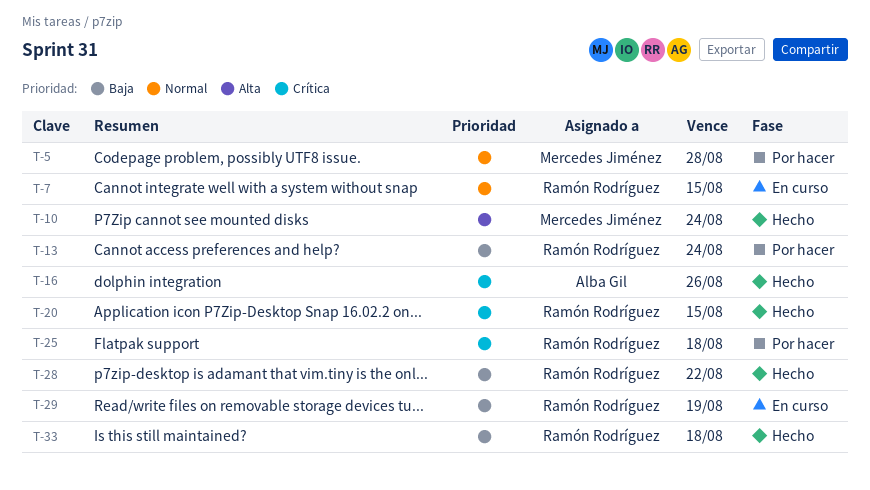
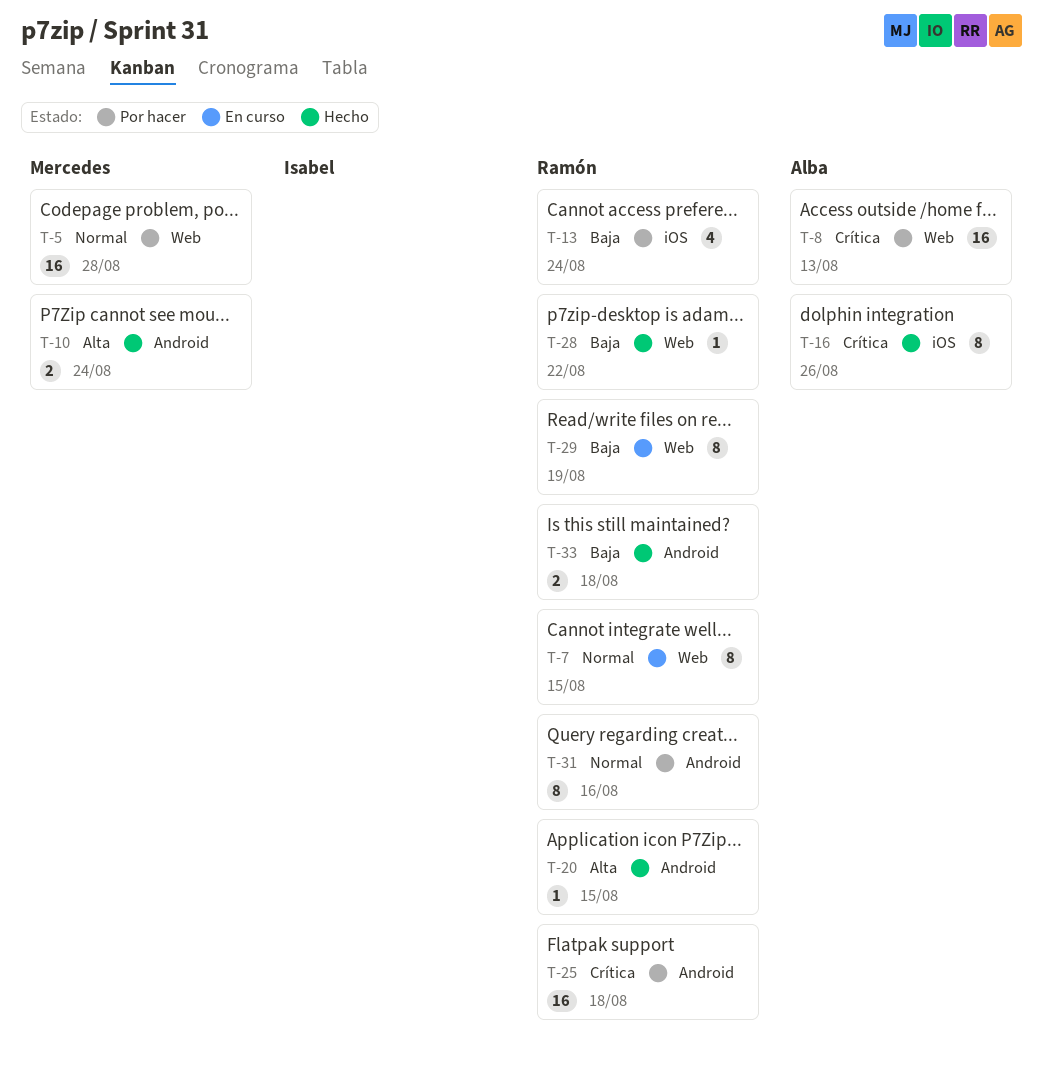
T-8: none -> present
T-20, priority: Crítica -> Alta
T-31: none -> present

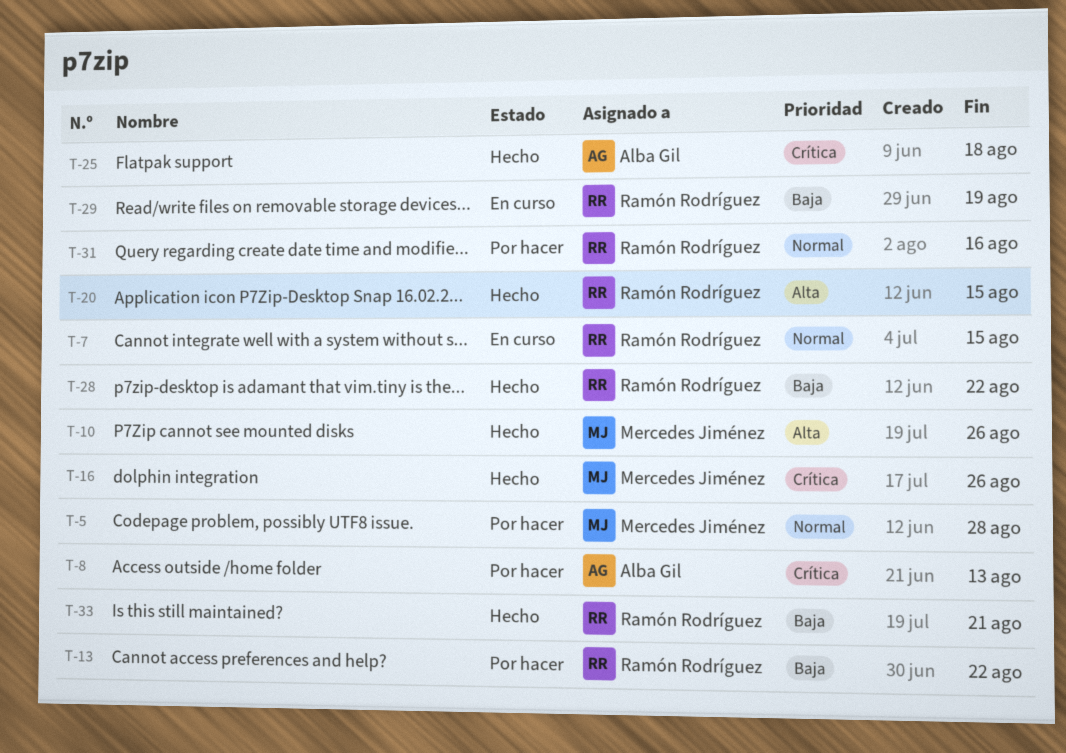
T-10, due: Aug 24 -> Aug 26
T-13, due: Aug 24 -> Aug 22
T-16, owner: Alba Gil -> Mercedes Jiménez
T-25, status: Por hacer -> Hecho
T-25, owner: Ramón Rodríguez -> Alba Gil
T-33, due: Aug 18 -> Aug 21

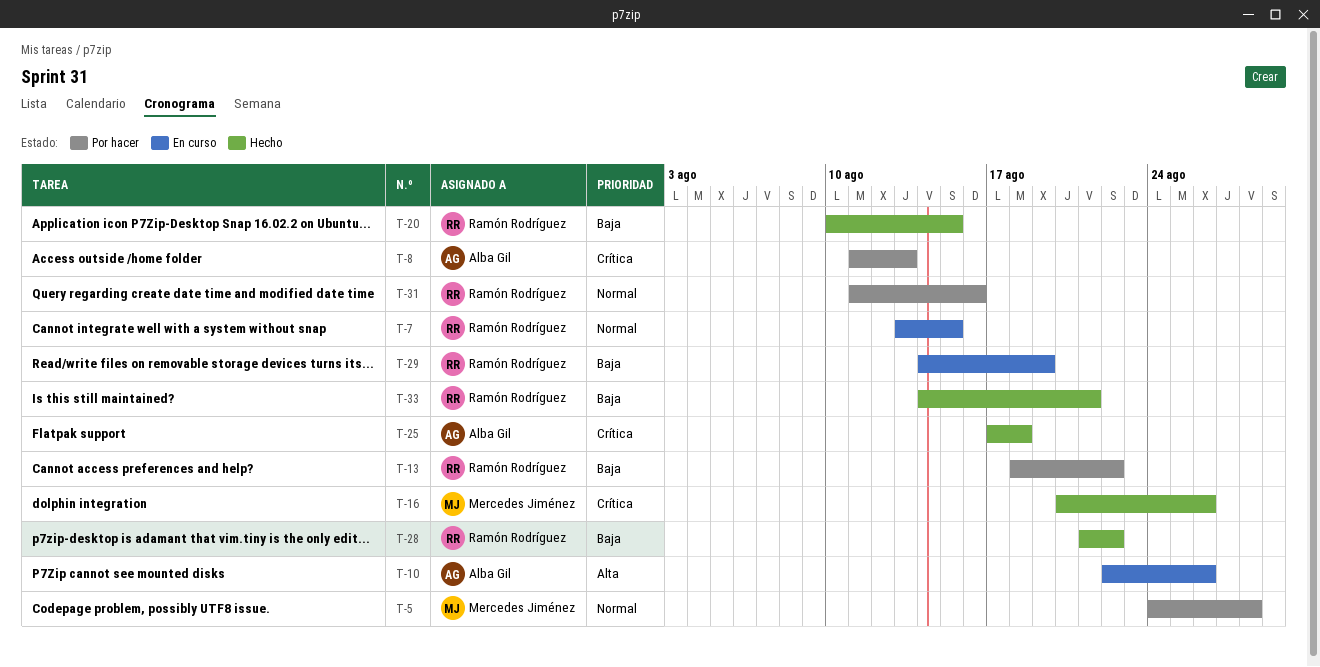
T-10, status: Hecho -> En curso
T-10, owner: Mercedes Jiménez -> Alba Gil
T-20, priority: Alta -> Baja

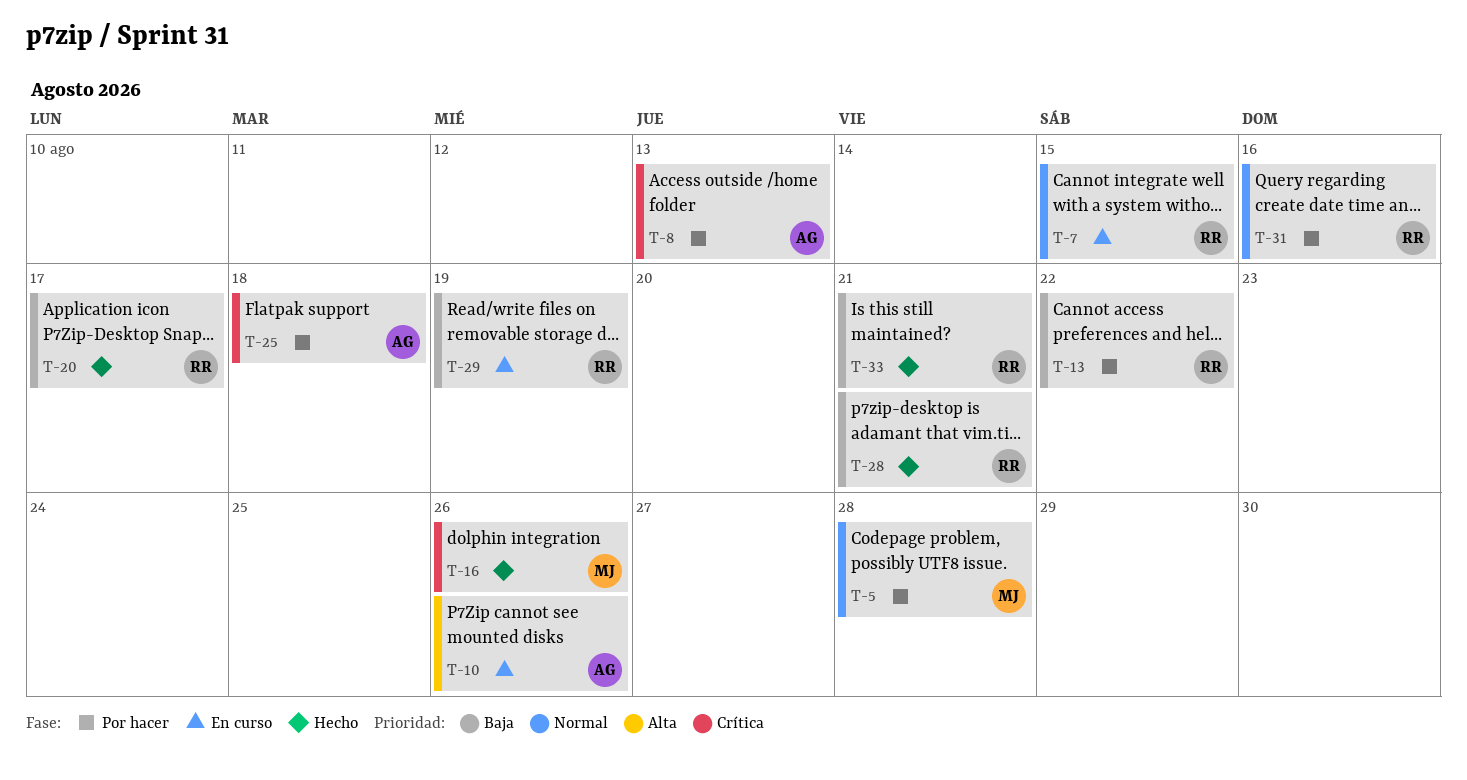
T-20, due: Aug 15 -> Aug 17
T-25, status: Hecho -> Por hacer
T-28, due: Aug 22 -> Aug 21

